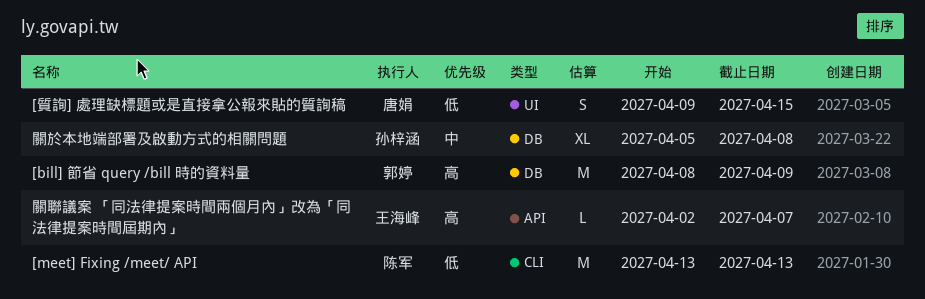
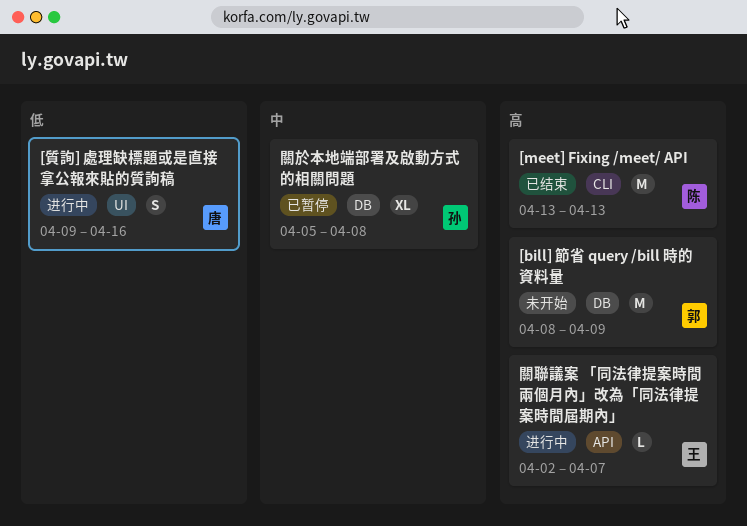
[meet] Fixing /meet/ API, priority: 低 -> 高
[質詢] 處理缺標題或是直接拿公報來貼的質詢稿, due: Apr 15 -> Apr 16

